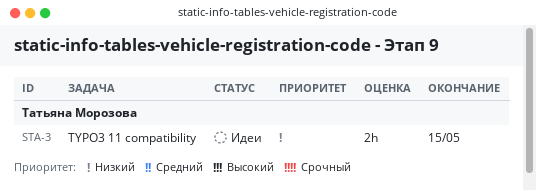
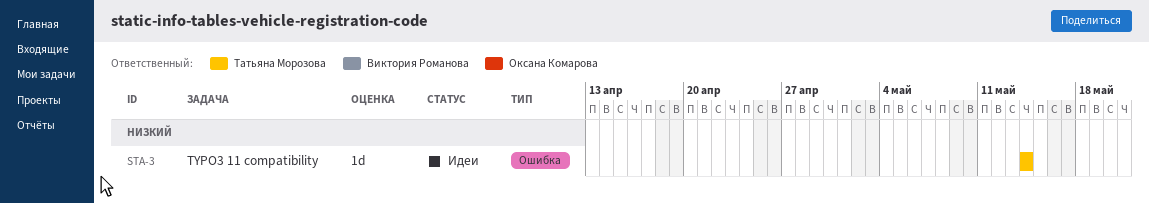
STA-3, estimate: 2h -> 1d
STA-3, due: May 15 -> May 14

